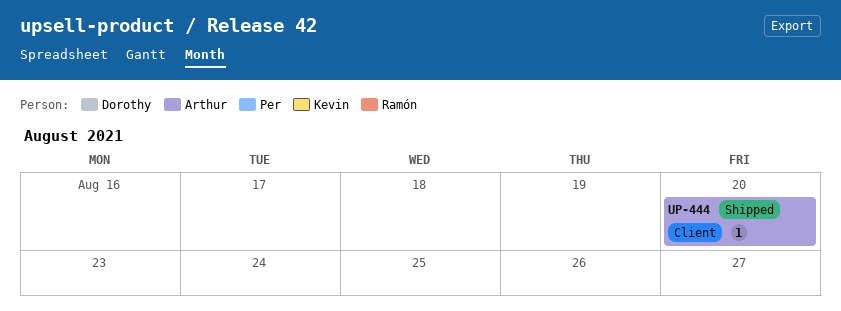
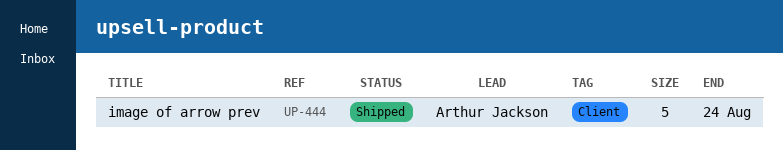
UP-444, estimate: 1 -> 5
UP-444, due: Aug 20 -> Aug 24

